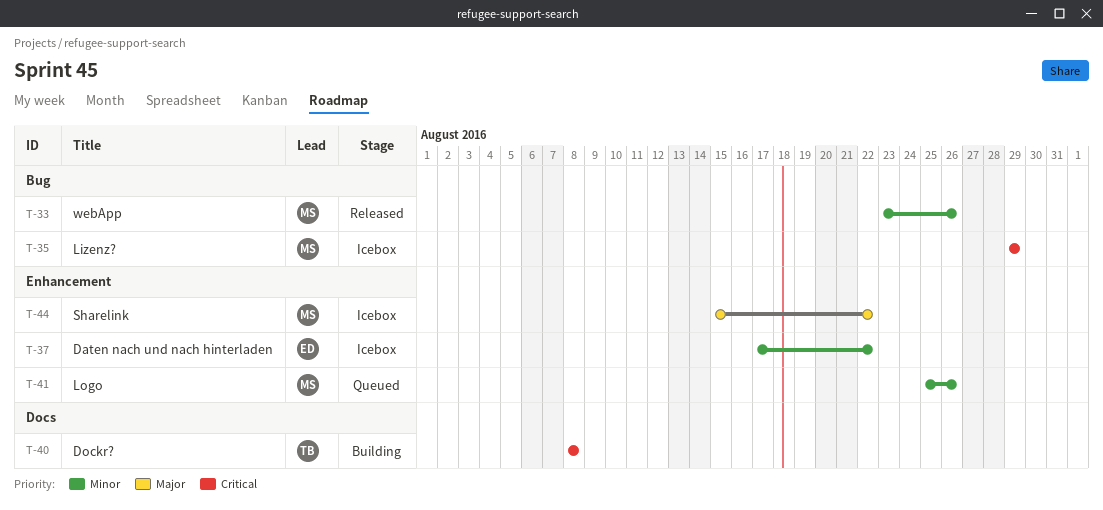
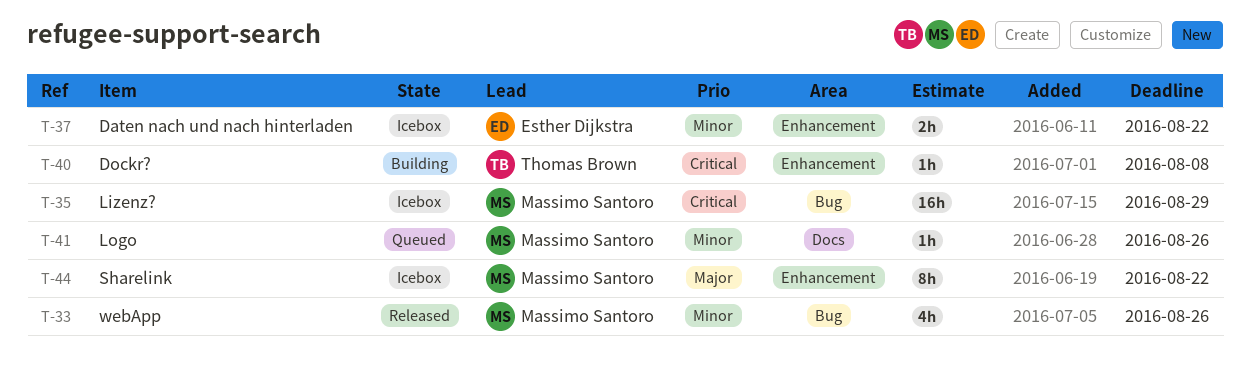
T-40, label: Docs -> Enhancement
T-41, label: Enhancement -> Docs

